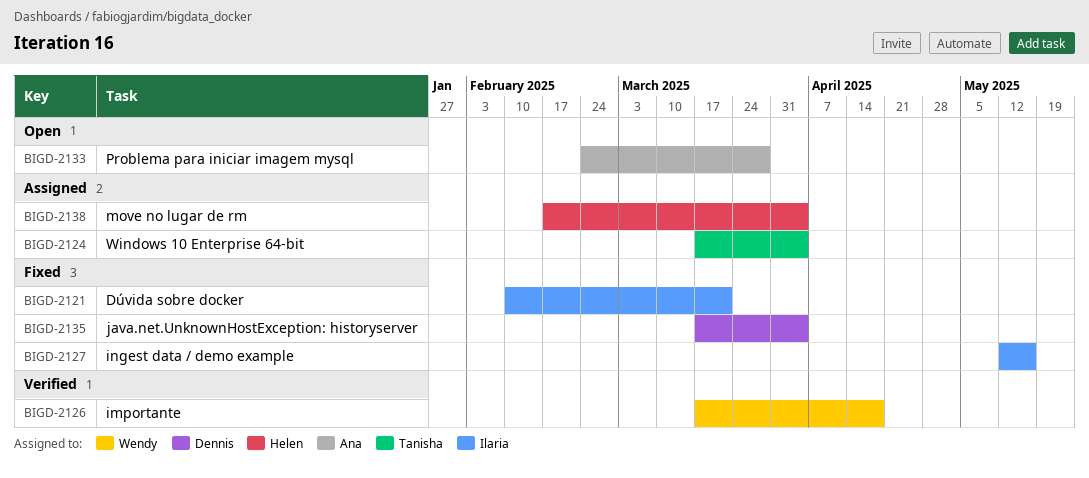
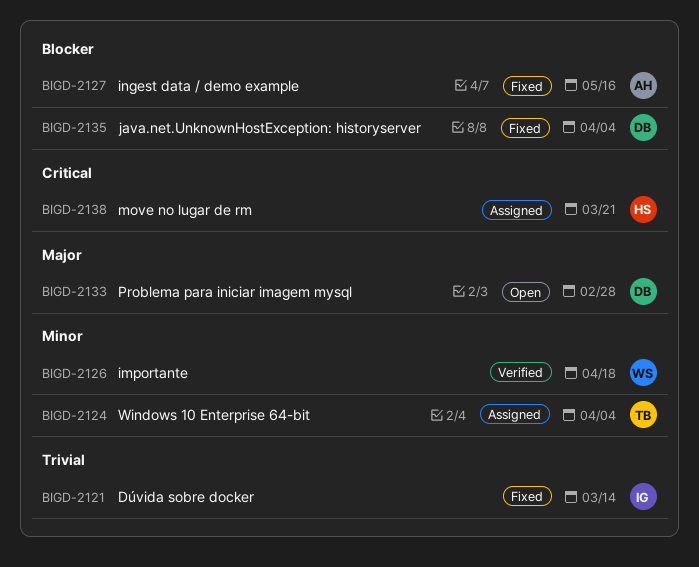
BIGD-2121, due: Mar 21 -> Mar 14
BIGD-2127, owner: Ilaria -> Ana
BIGD-2133, owner: Ana -> Dennis
BIGD-2133, due: Mar 28 -> Feb 28
BIGD-2138, due: Apr 4 -> Mar 21

